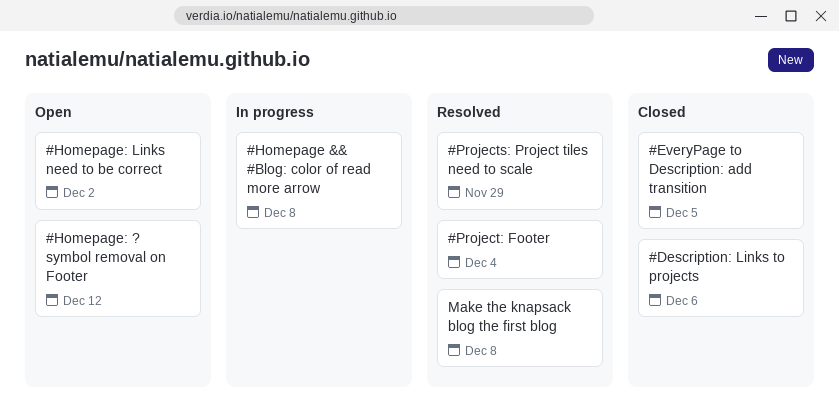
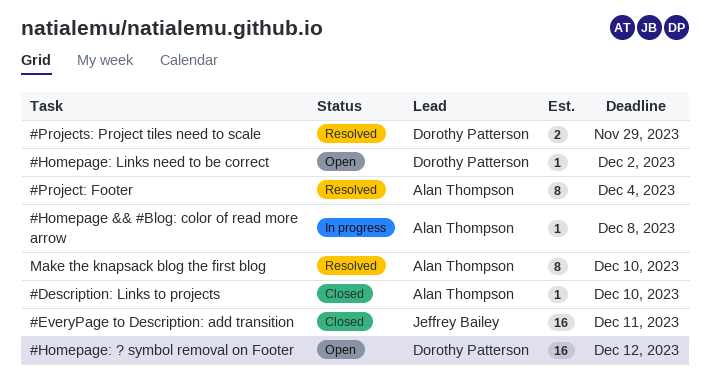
#Description: Links to projects, due: Dec 6 -> Dec 10
#EveryPage to Description: add transition, due: Dec 5 -> Dec 11
Make the knapsack blog the first blog, due: Dec 8 -> Dec 10

